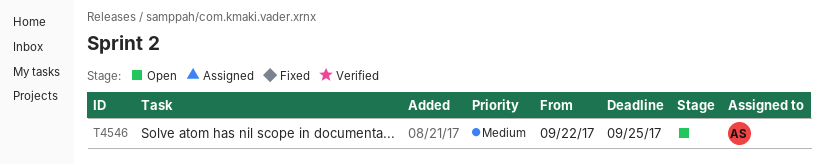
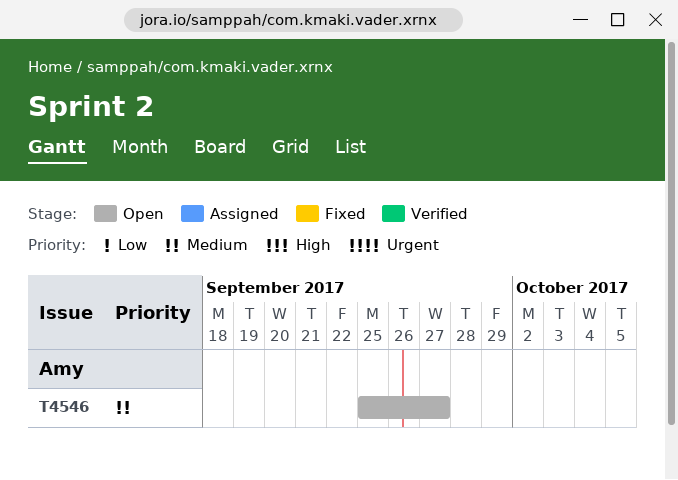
T4546, start: Sep 22 -> Sep 25
T4546, due: Sep 25 -> Sep 27

